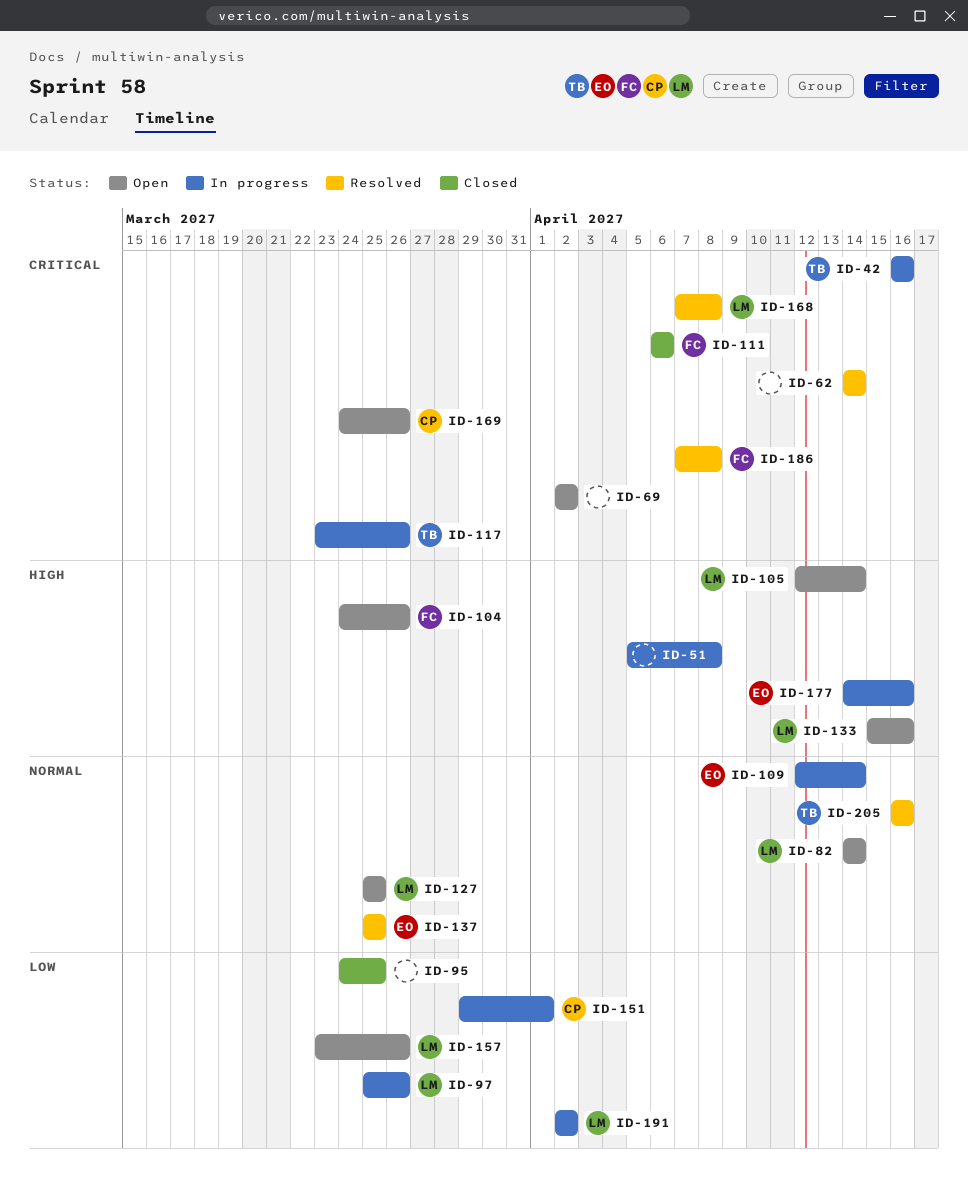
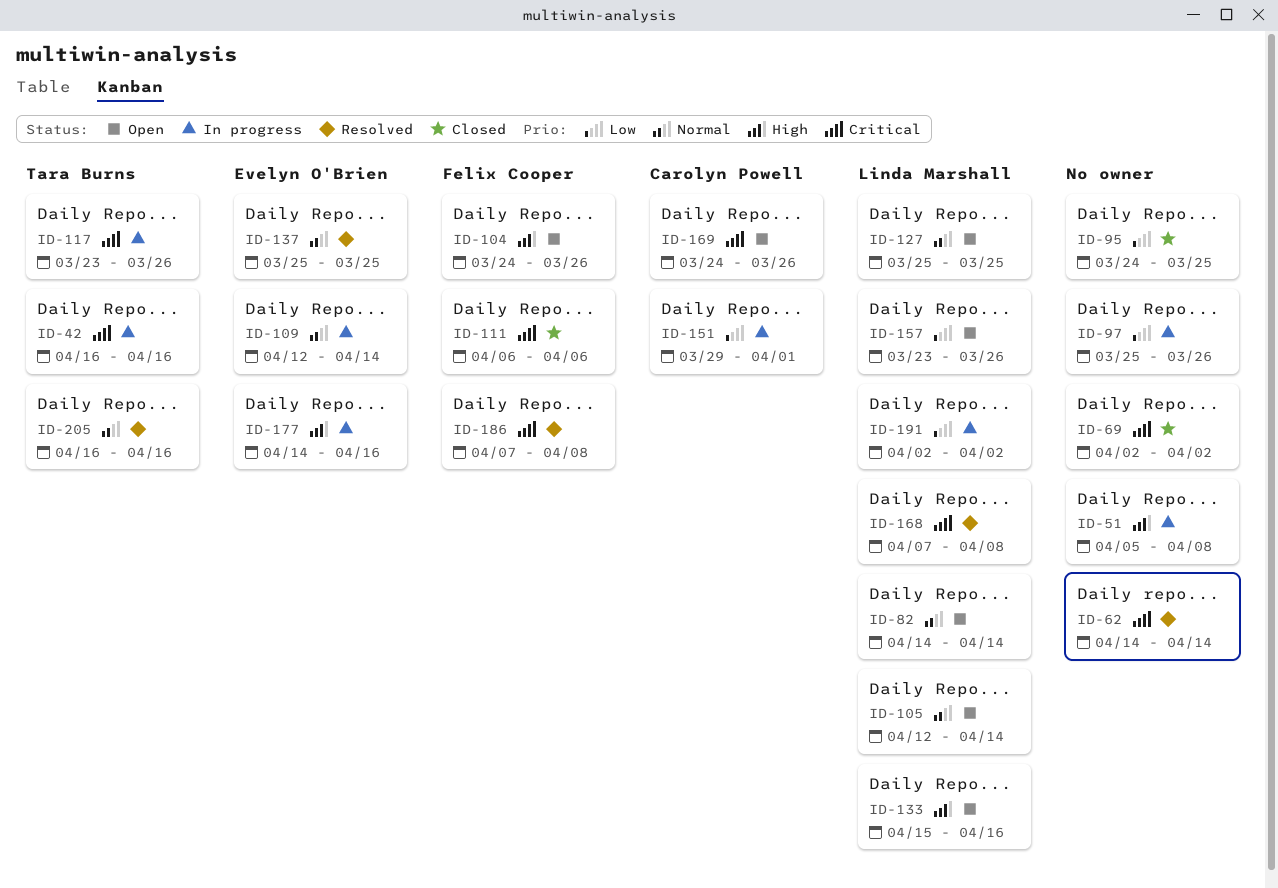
ID-69, status: Open -> Closed
ID-97, owner: Linda Marshall -> none
ID-105, priority: High -> Normal

